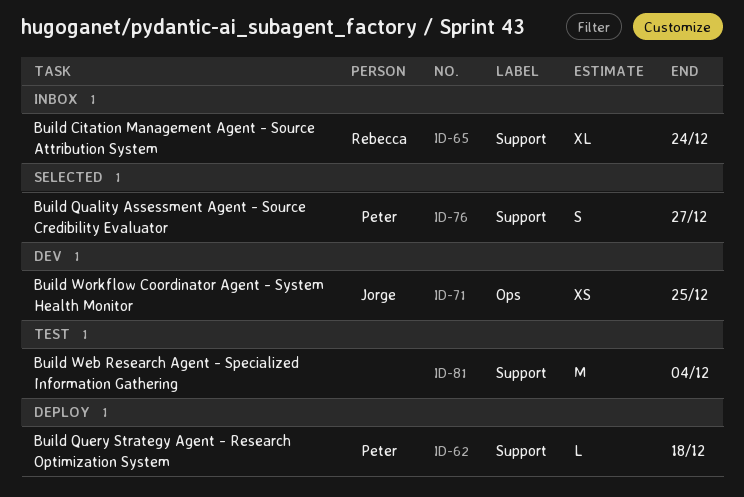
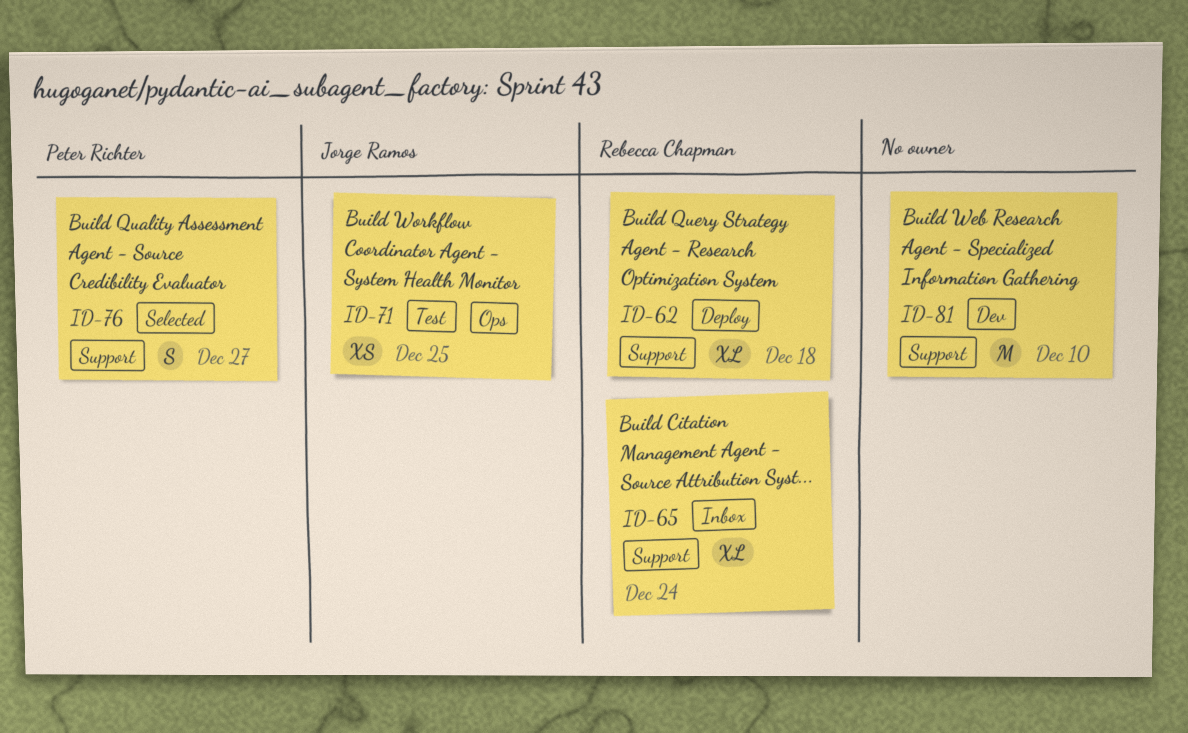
ID-62, owner: Peter Richter -> Rebecca Chapman
ID-62, estimate: L -> XL
ID-71, status: Dev -> Test
ID-81, status: Test -> Dev
ID-81, due: Dec 4 -> Dec 10

